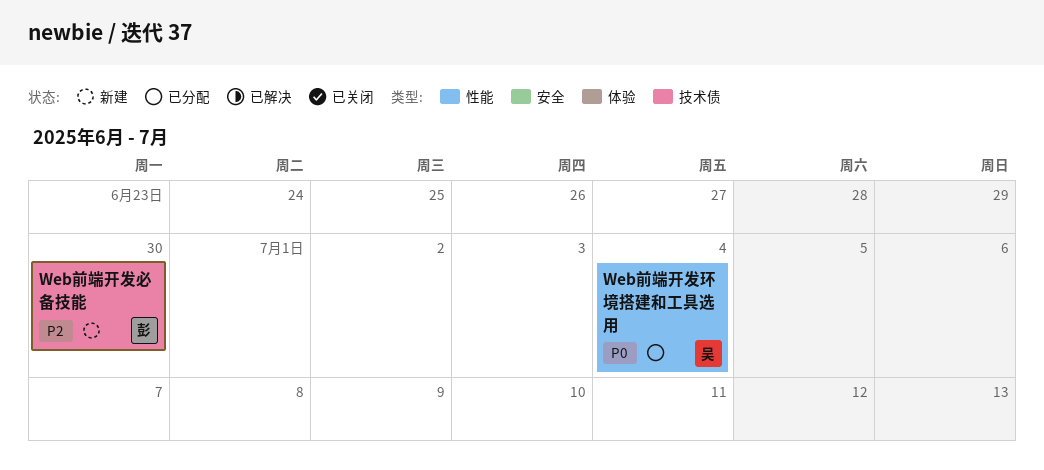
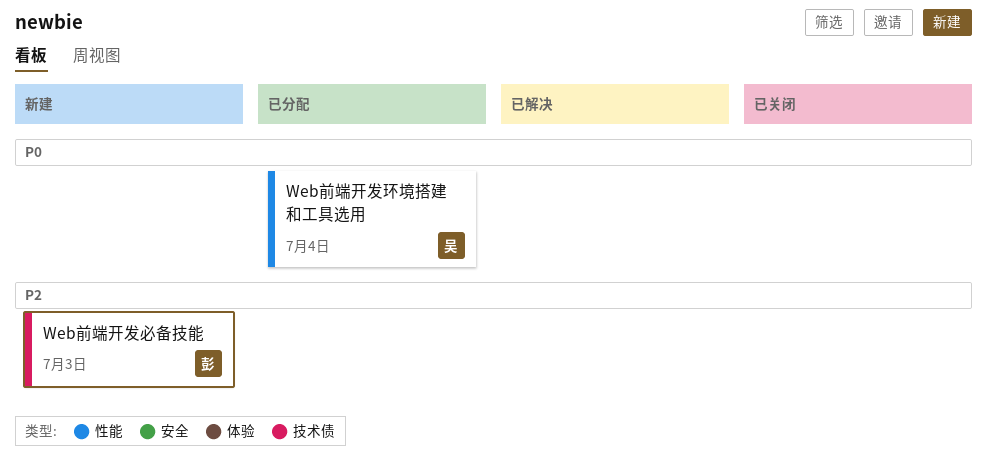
Web前端开发必备技能, due: Jun 30 -> Jul 3

